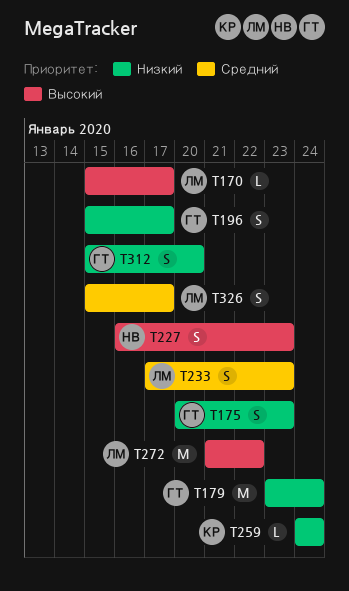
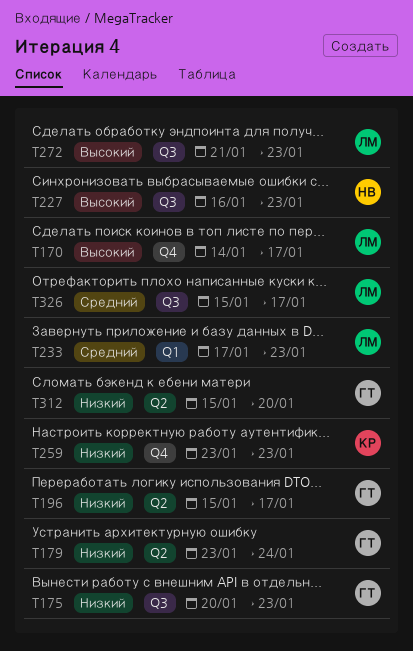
T170, start: Jan 15 -> Jan 14
T259, start: Jan 24 -> Jan 23
T259, due: Jan 24 -> Jan 23
T272, due: Jan 22 -> Jan 23

